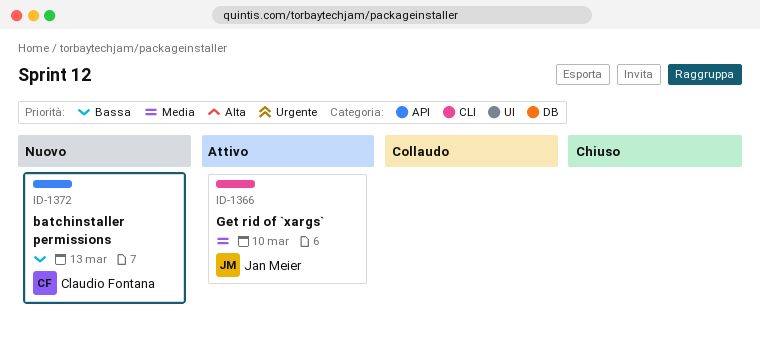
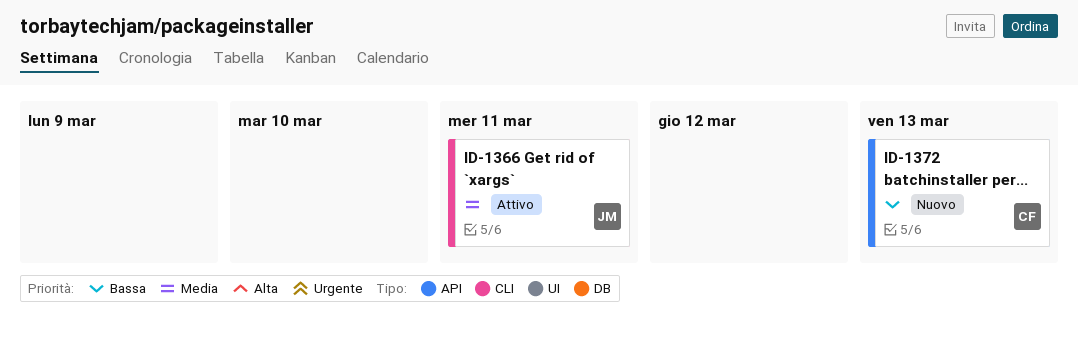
ID-1366, due: Mar 10 -> Mar 11

